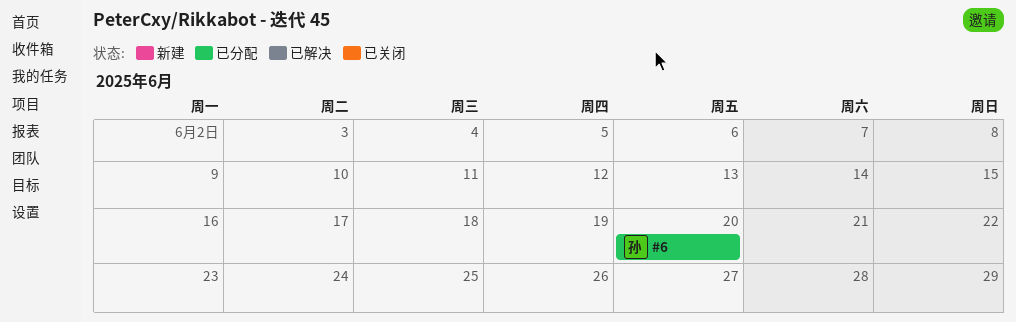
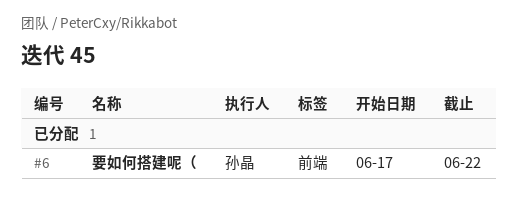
#6, start: Jun 20 -> Jun 17
#6, due: Jun 20 -> Jun 22

